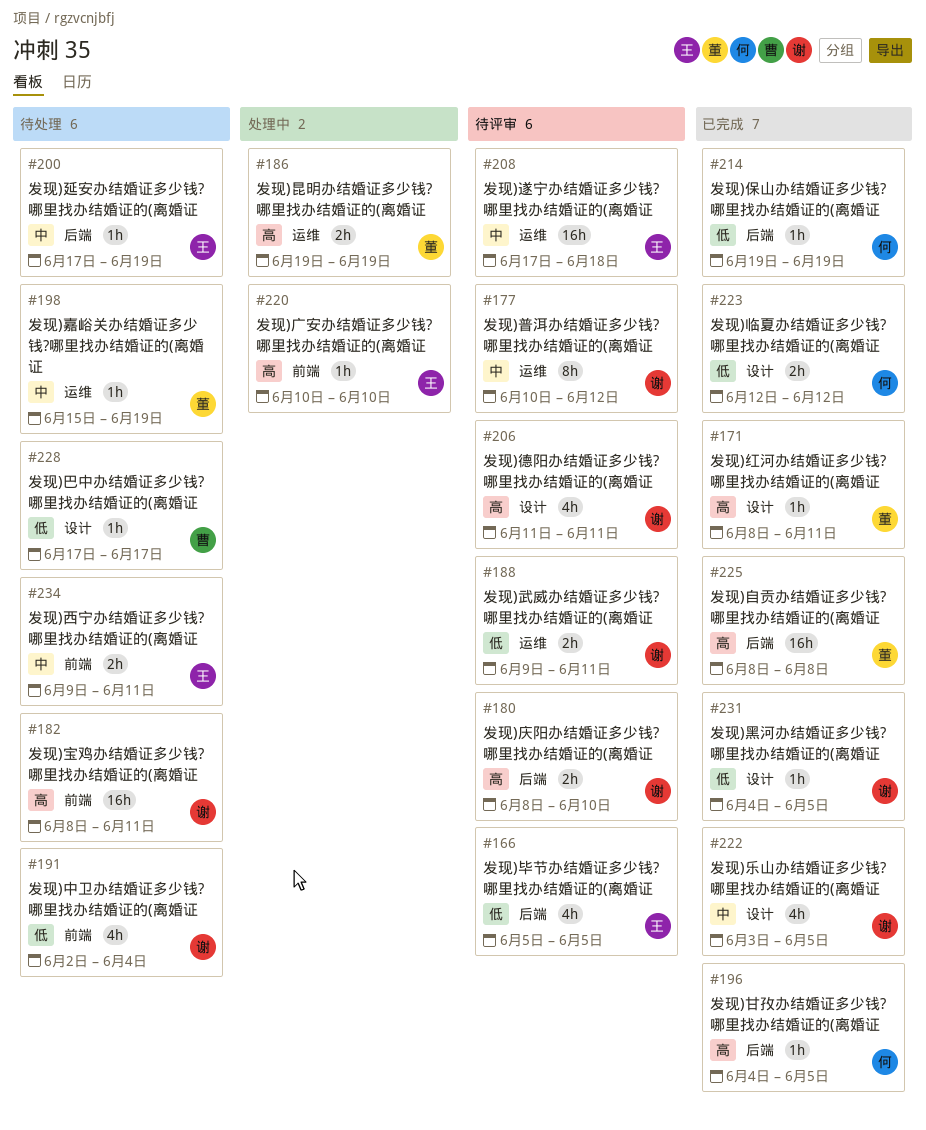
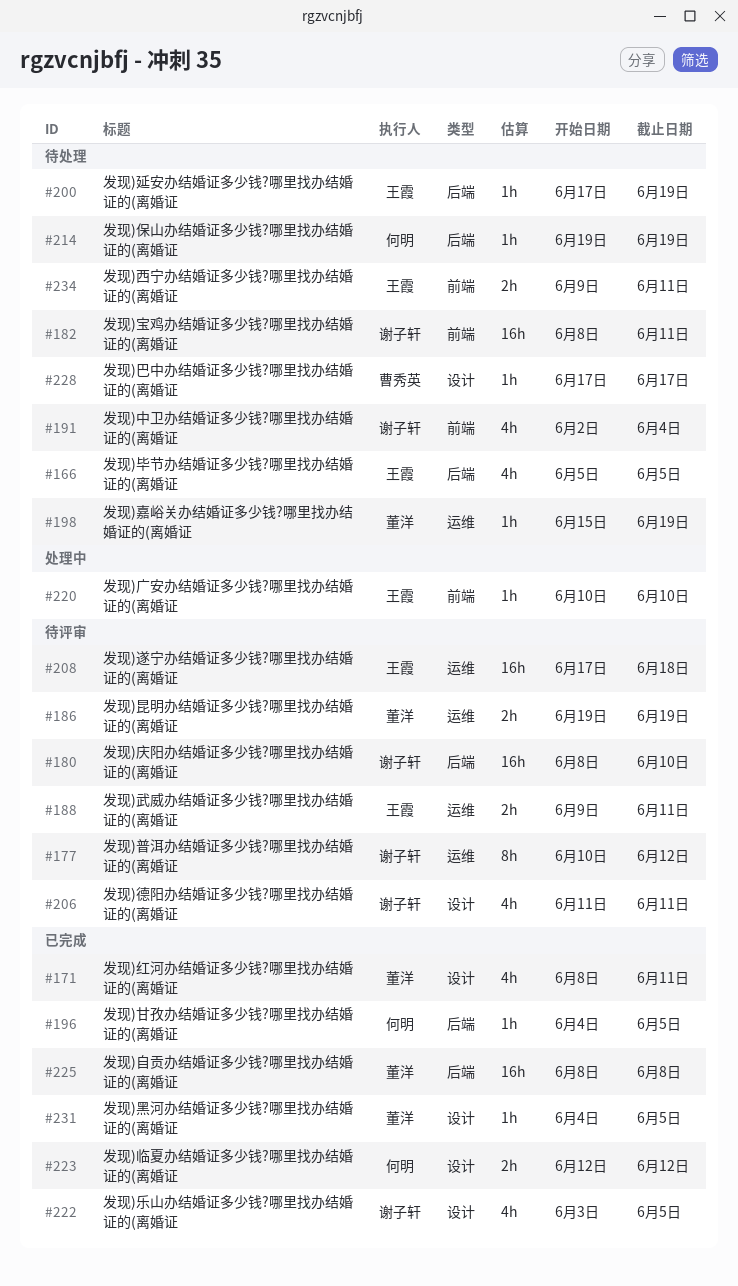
#166, status: 待评审 -> 待处理
#171, estimate: 1h -> 4h
#180, estimate: 2h -> 16h
#186, status: 处理中 -> 待评审
#188, owner: 谢子轩 -> 王霞
#214, status: 已完成 -> 待处理
#231, owner: 谢子轩 -> 董洋

